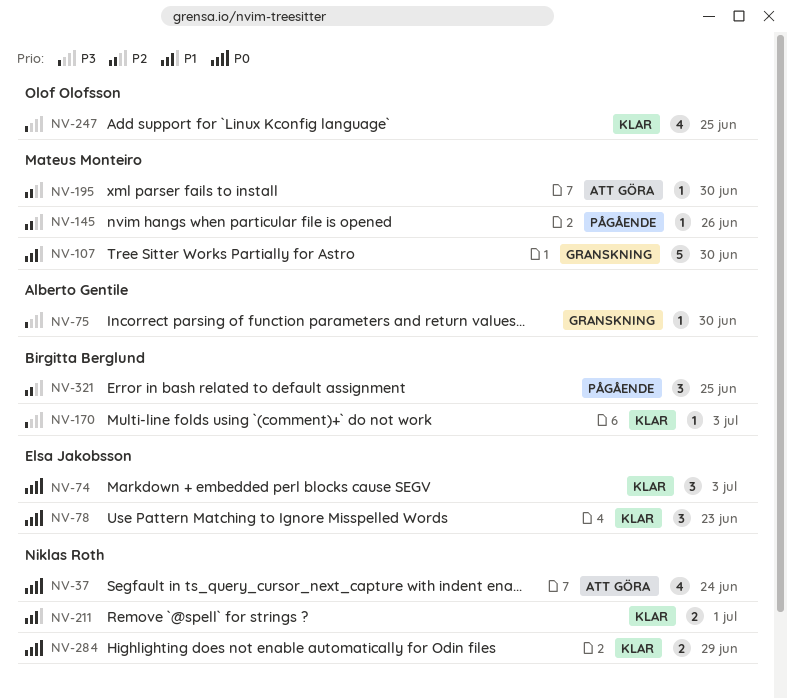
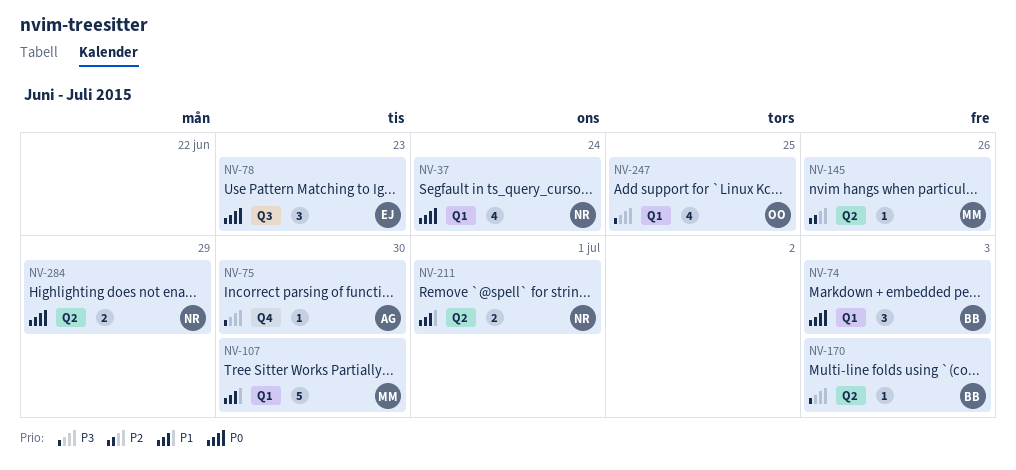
NV-74, owner: Elsa Jakobsson -> Birgitta Berglund
NV-195: present -> none
NV-321: present -> none

